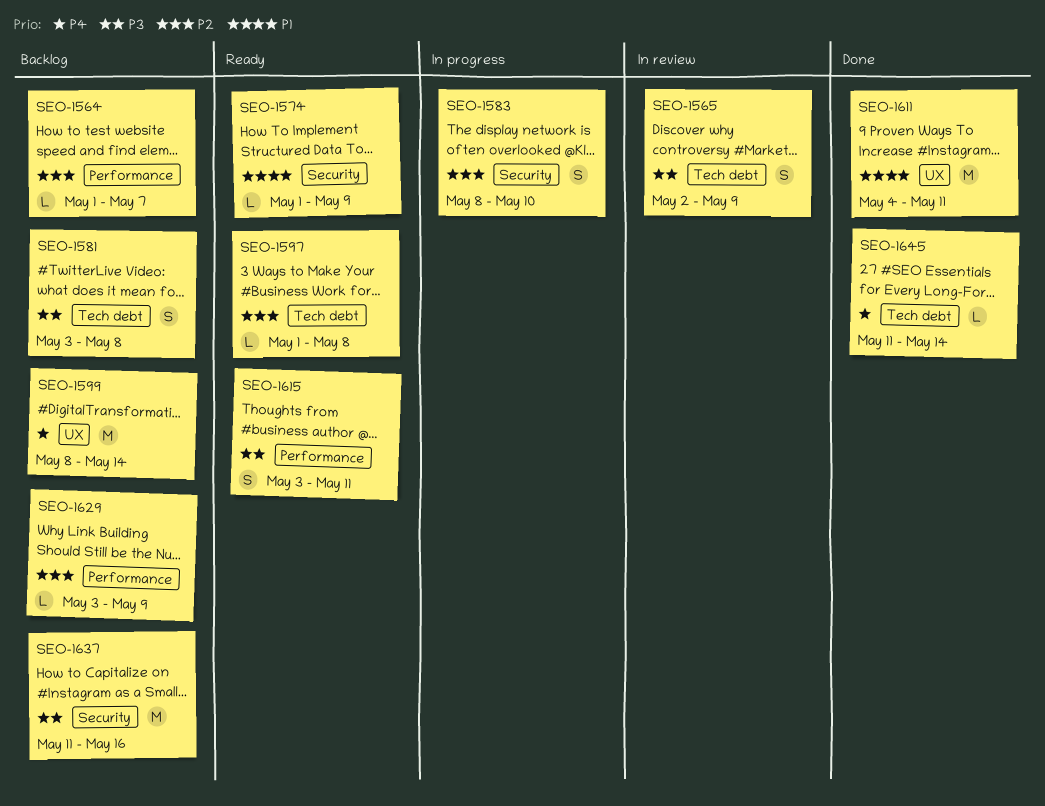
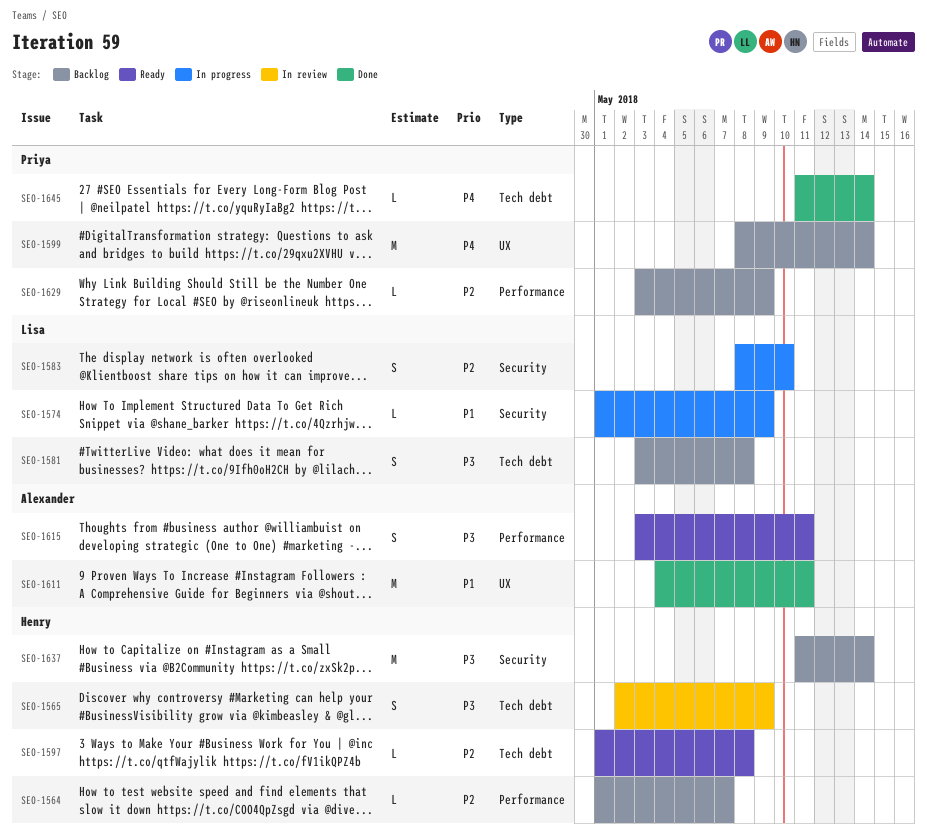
SEO-1574, status: Ready -> In progress
SEO-1637, due: May 16 -> May 14

